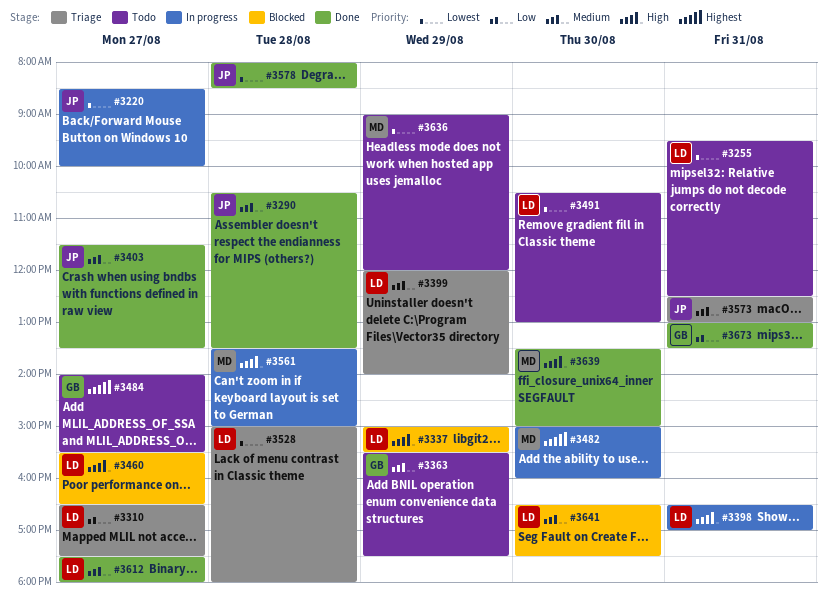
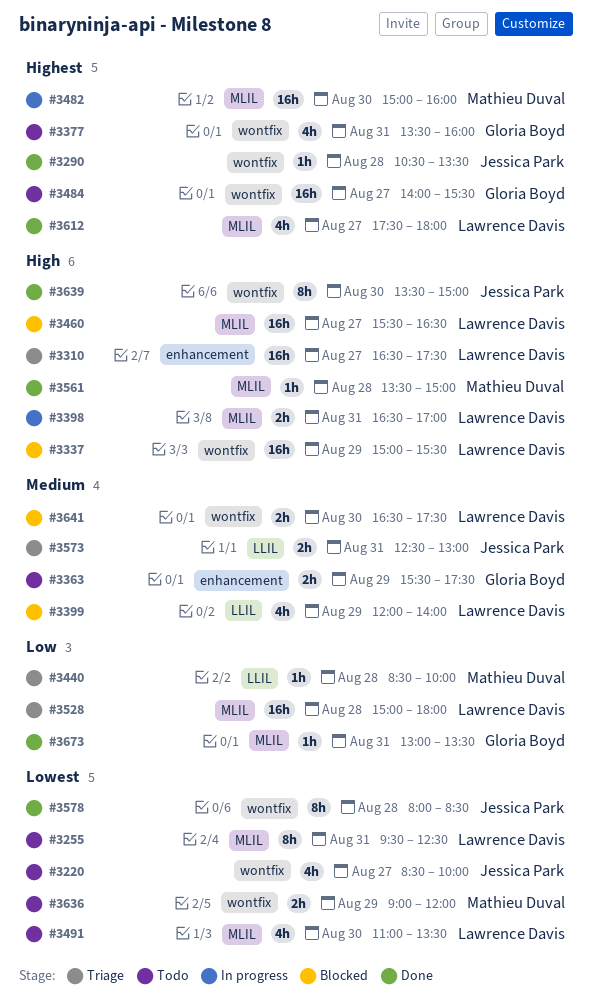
#3220, status: In progress -> Todo
#3290, priority: Medium -> Highest
#3310, priority: Low -> High
#3377: none -> present
#3399, status: Triage -> Blocked
#3403: present -> none
#3440: none -> present
#3491, begins: 10:30 -> 11:00
#3491, ends: 13:00 -> 13:30
#3528, priority: Lowest -> Low
#3561, status: In progress -> Done
#3612, priority: Medium -> Highest
#3639, owner: Mathieu Duval -> Jessica Park

